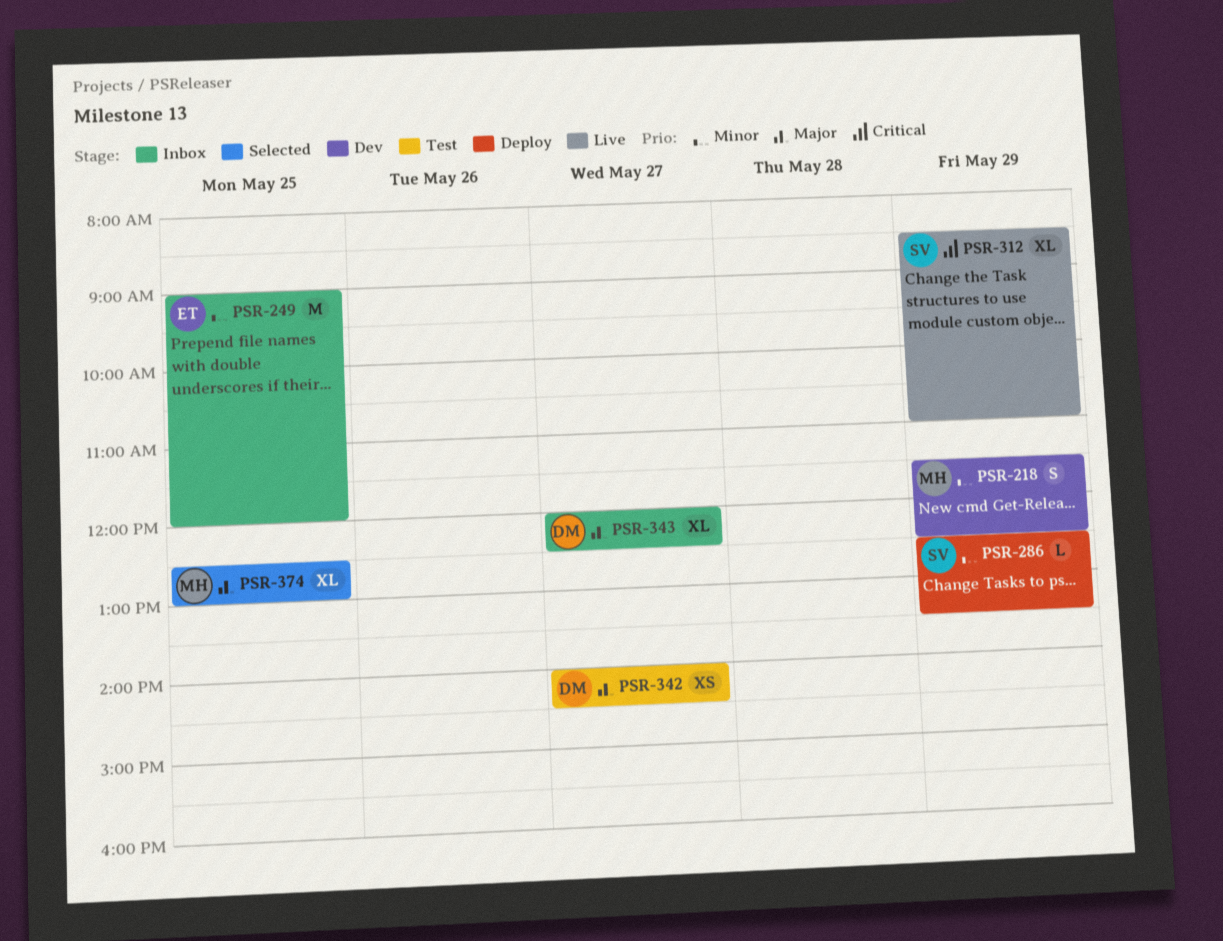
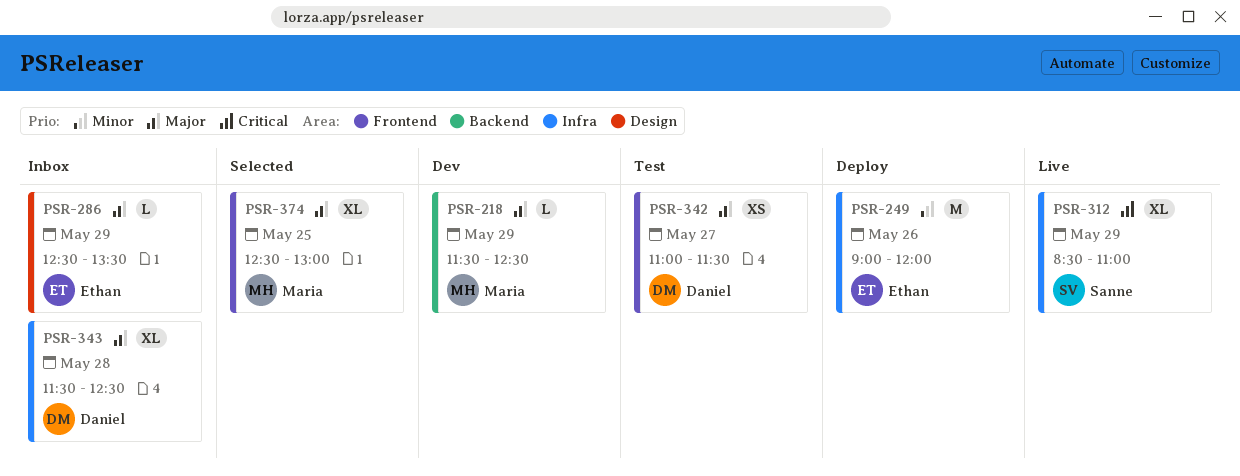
PSR-218, priority: Minor -> Major
PSR-218, estimate: S -> L
PSR-249, status: Inbox -> Deploy
PSR-249, day: May 25 -> May 26
PSR-286, status: Deploy -> Inbox
PSR-286, owner: Sanne -> Ethan
PSR-286, priority: Minor -> Major
PSR-342, begins: 14:00 -> 11:00
PSR-342, ends: 14:30 -> 11:30
PSR-343, day: May 27 -> May 28
PSR-343, begins: 12:00 -> 11:30

